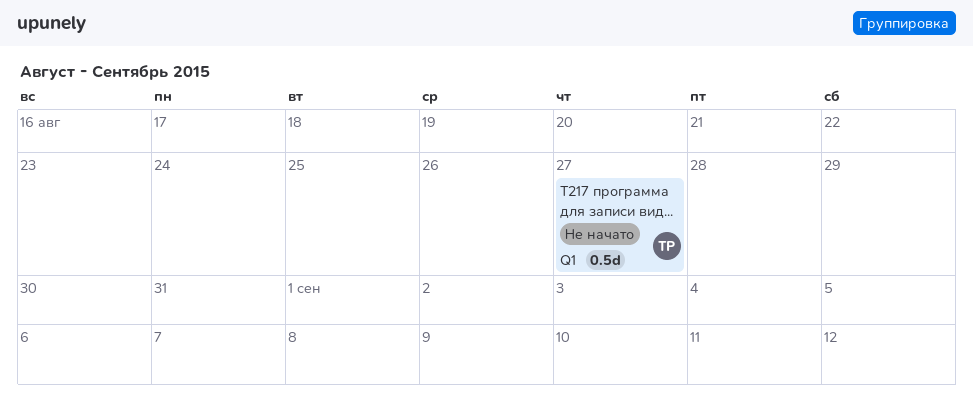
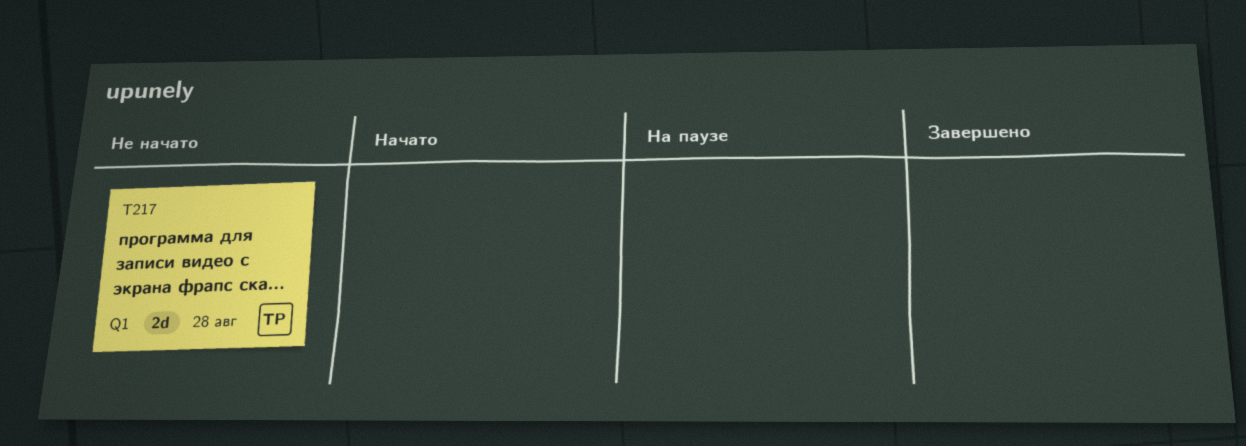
T217, estimate: 0.5d -> 2d
T217, due: Aug 27 -> Aug 28

